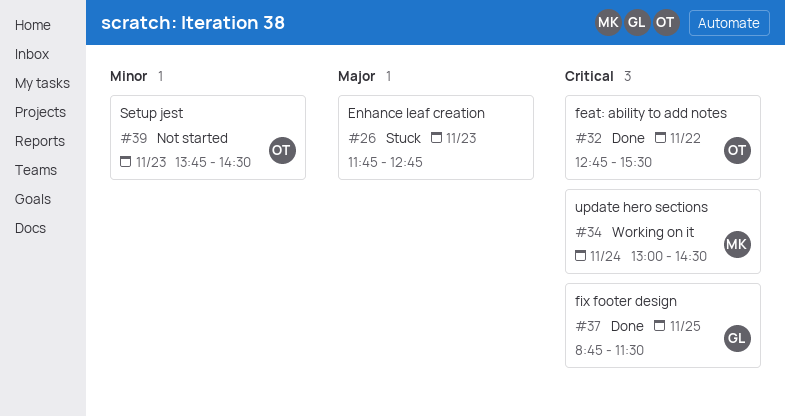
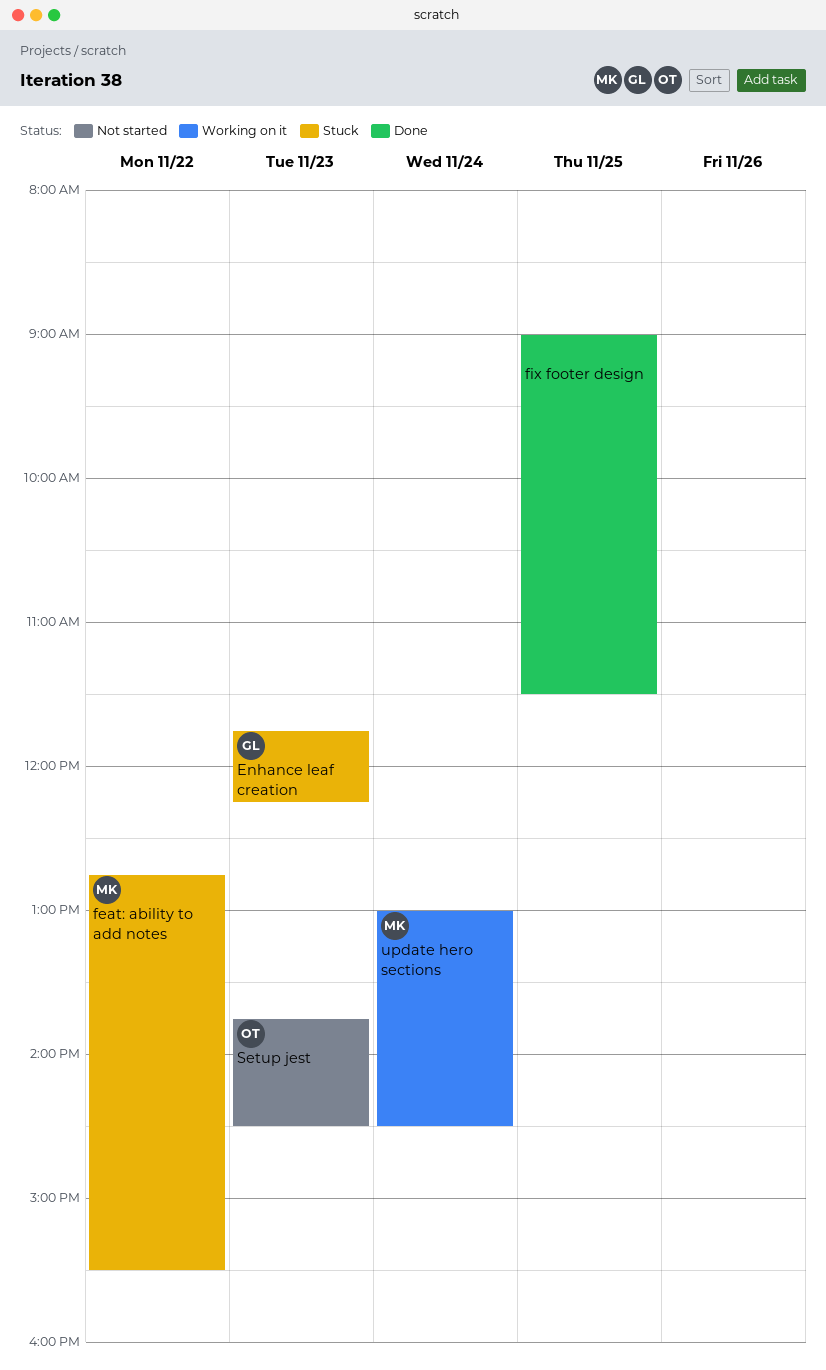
Enhance leaf creation, owner: none -> GL
Enhance leaf creation, ends: 12:45 -> 12:15
feat: ability to add notes, status: Done -> Stuck
feat: ability to add notes, owner: OT -> MK
fix footer design, owner: GL -> none
fix footer design, begins: 08:45 -> 09:00

